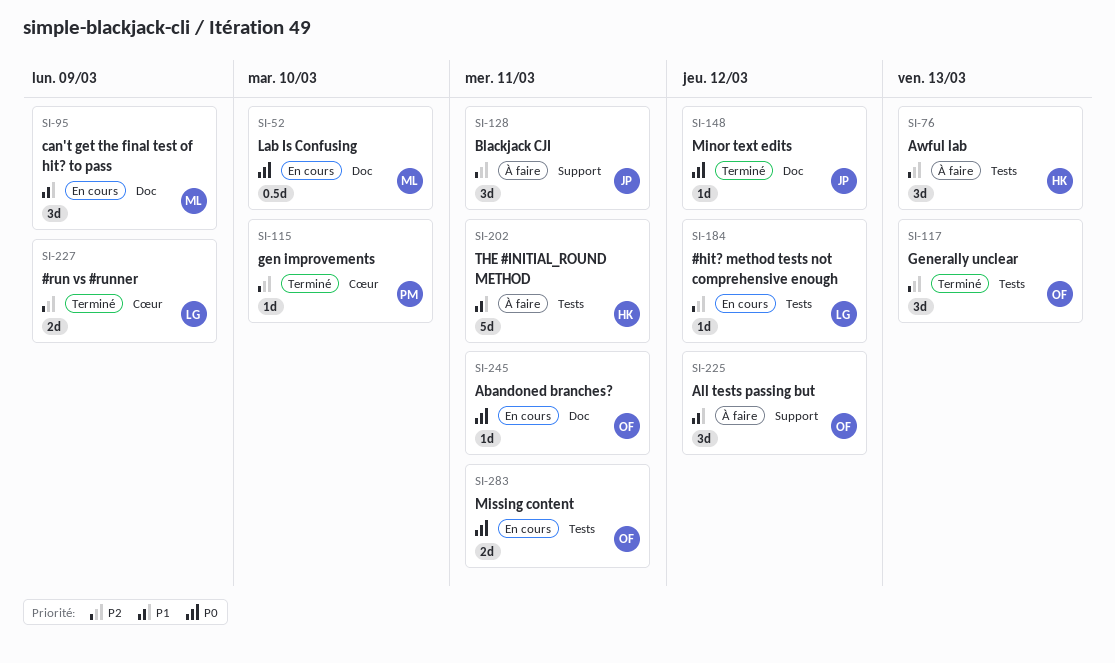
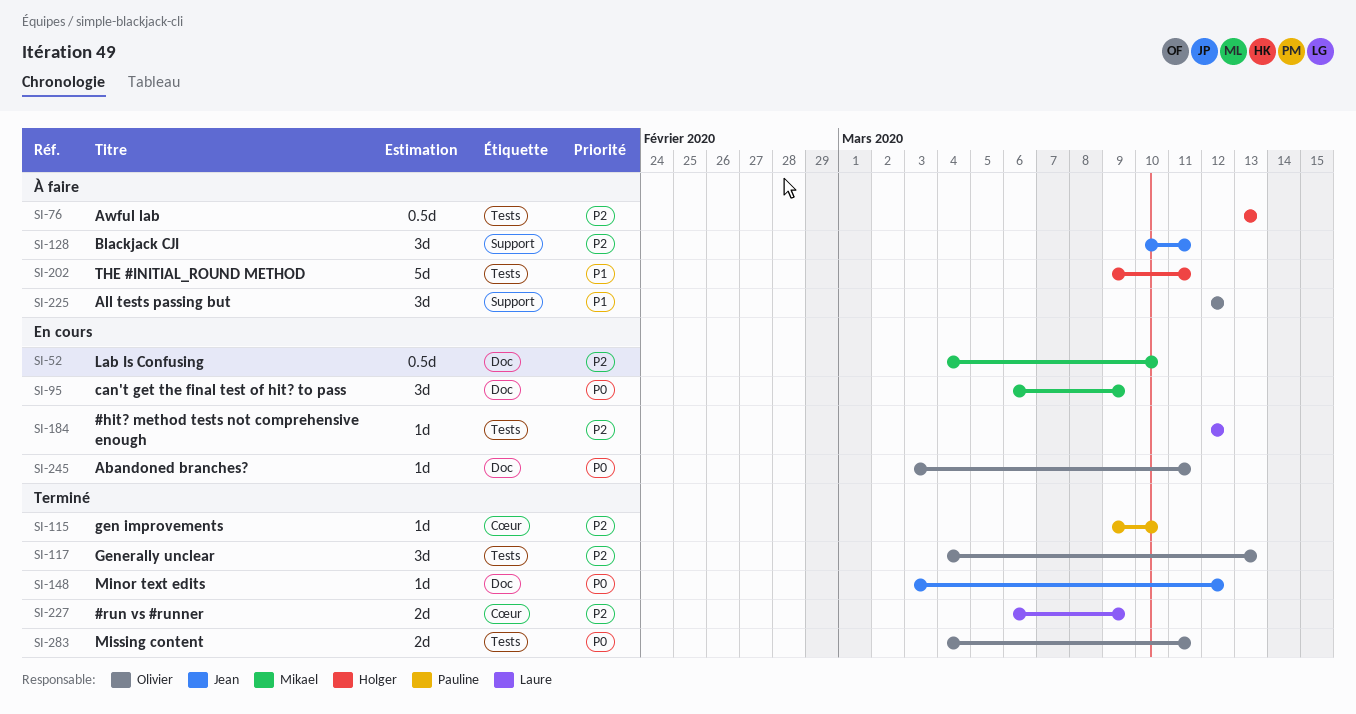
SI-52, priority: P0 -> P2
SI-76, estimate: 3d -> 0.5d
SI-95, priority: P1 -> P0
SI-283, status: En cours -> Terminé

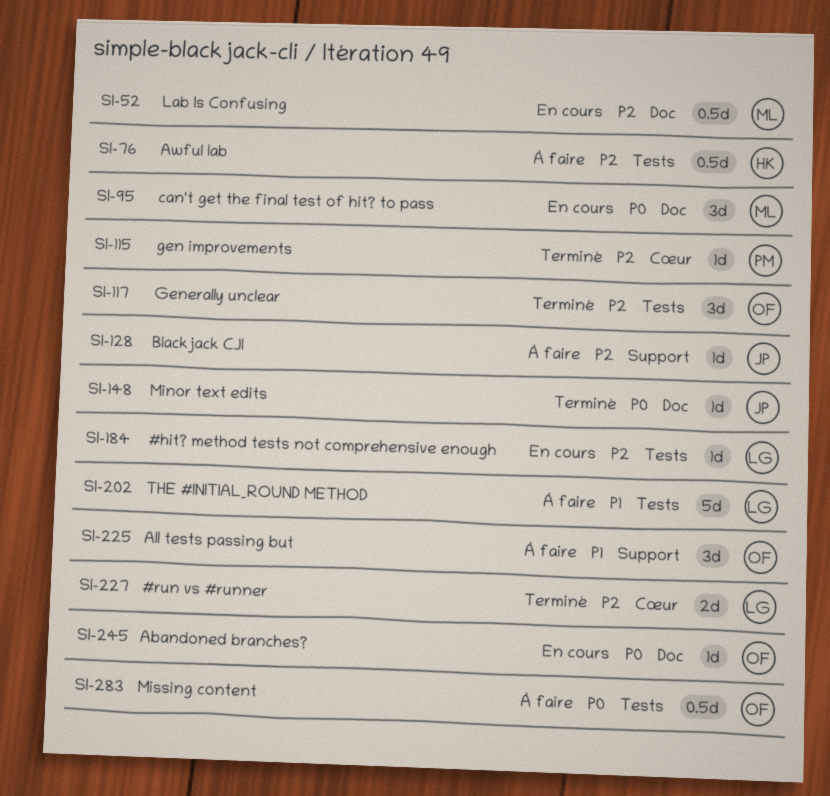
SI-128, estimate: 3d -> 1d
SI-202, owner: Holger -> Laure
SI-283, status: Terminé -> À faire
SI-283, estimate: 2d -> 0.5d

